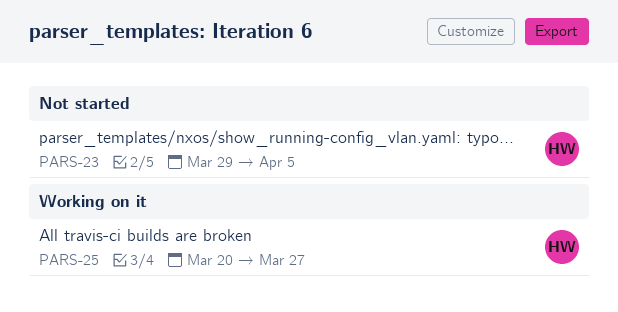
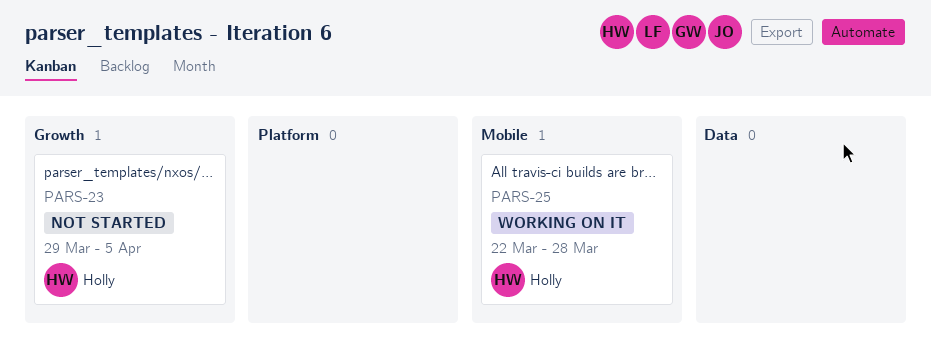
PARS-25, start: Mar 20 -> Mar 22
PARS-25, due: Mar 27 -> Mar 28

